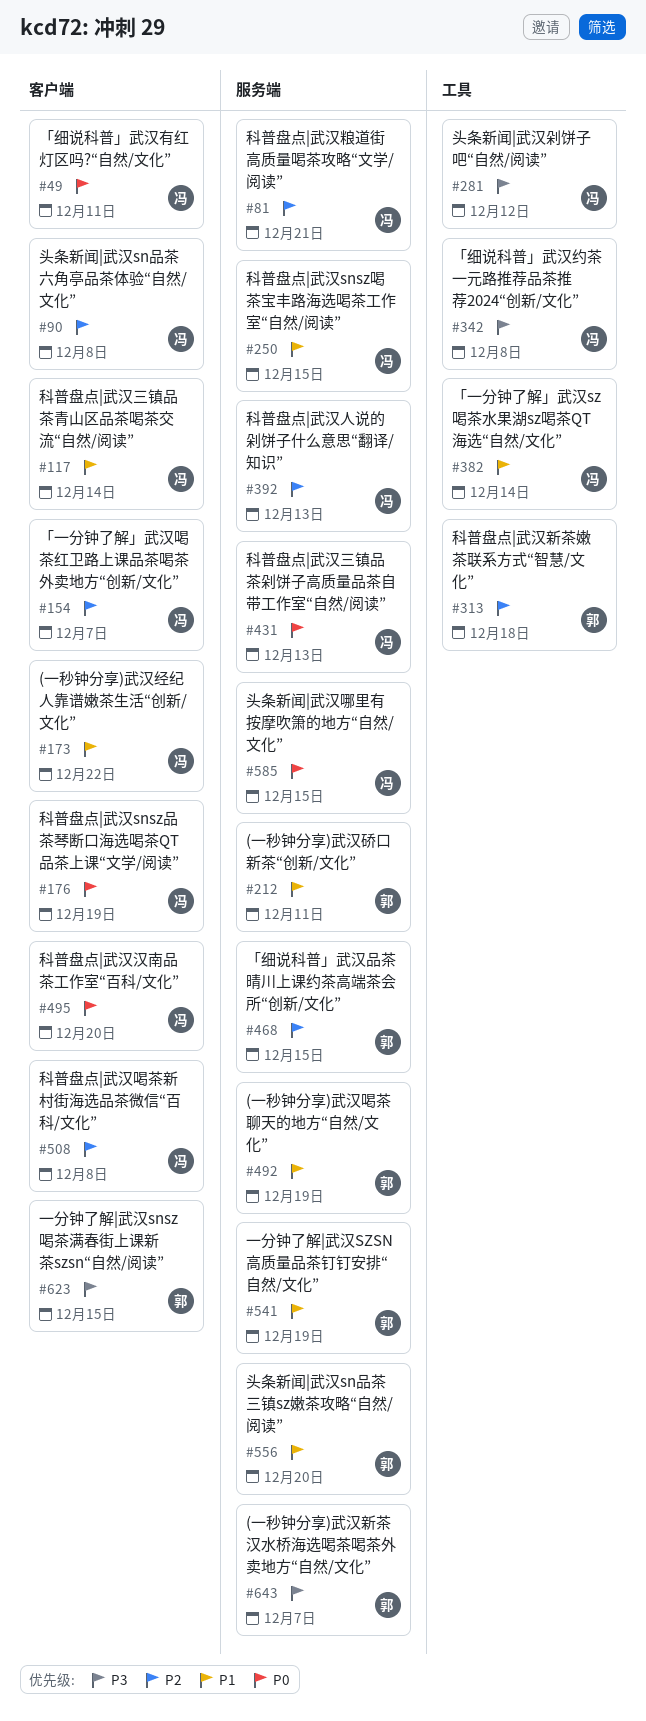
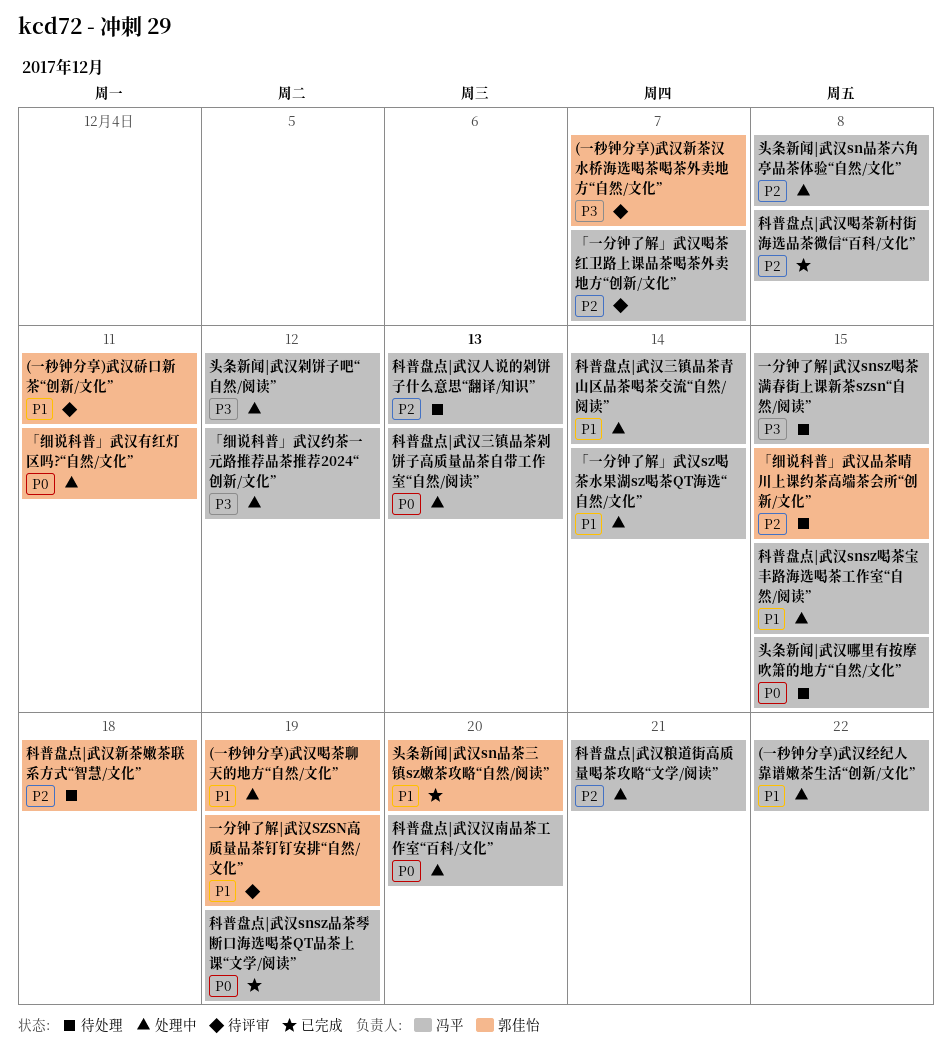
「细说科普」武汉有红灯区吗?“自然/文化”, owner: 冯平 -> 郭佳怡
「细说科普」武汉约茶一元路推荐品茶推荐2024“创新/文化”, due: Dec 8 -> Dec 12
一分钟了解|武汉snsz喝茶满春街上课新茶szsn“自然/阅读”, owner: 郭佳怡 -> 冯平

